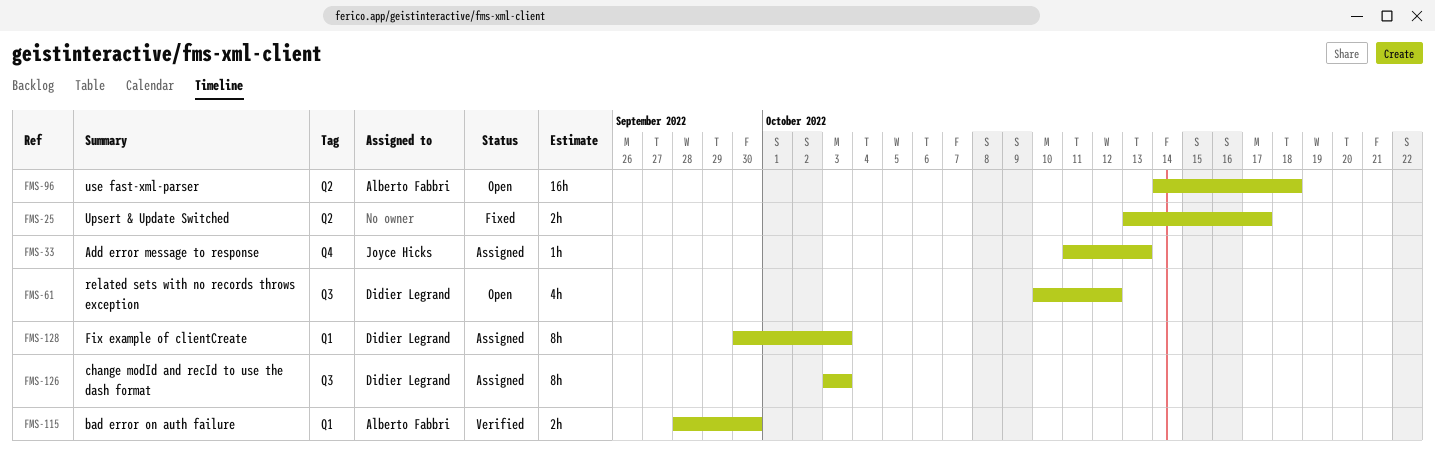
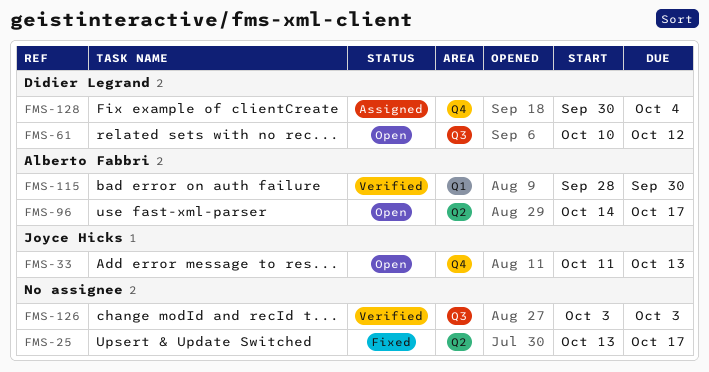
FMS-33, status: Assigned -> Open
FMS-96, due: Oct 18 -> Oct 17
FMS-126, status: Assigned -> Verified
FMS-126, owner: Didier Legrand -> none
FMS-128, label: Q1 -> Q4
FMS-128, due: Oct 3 -> Oct 4

